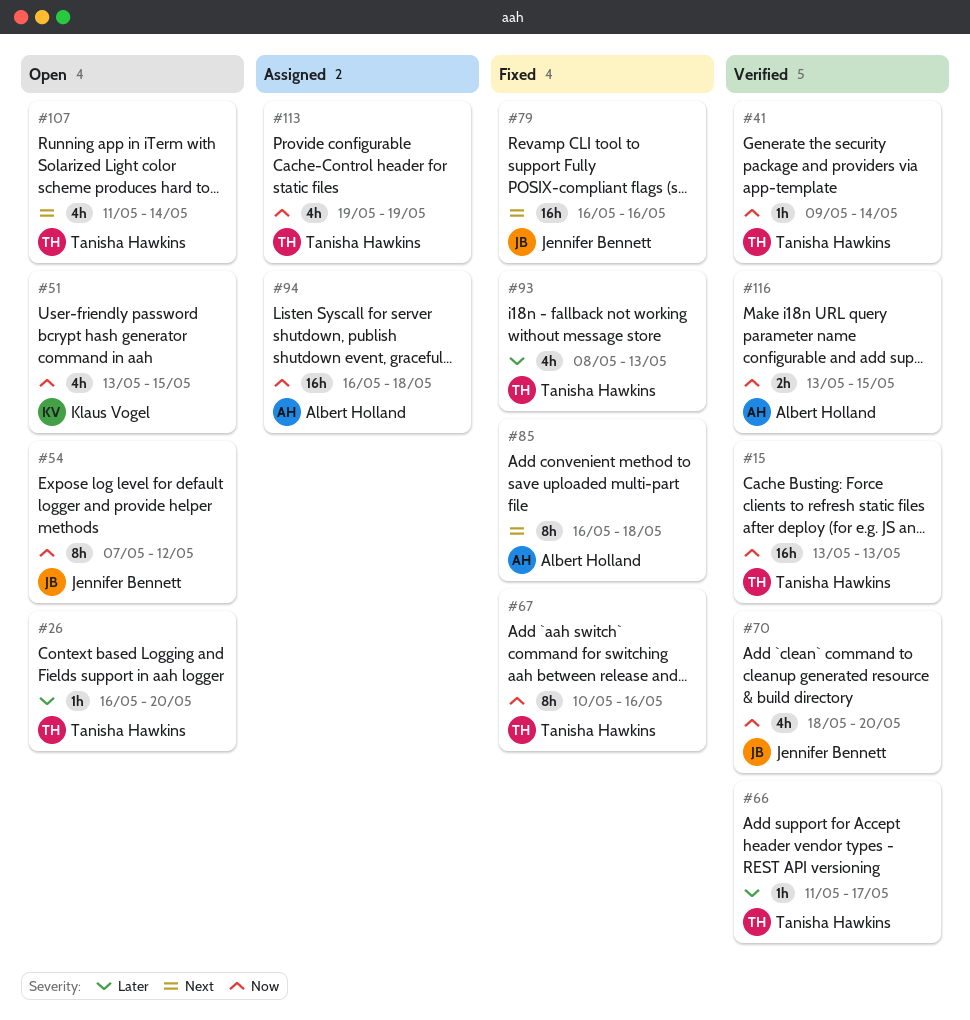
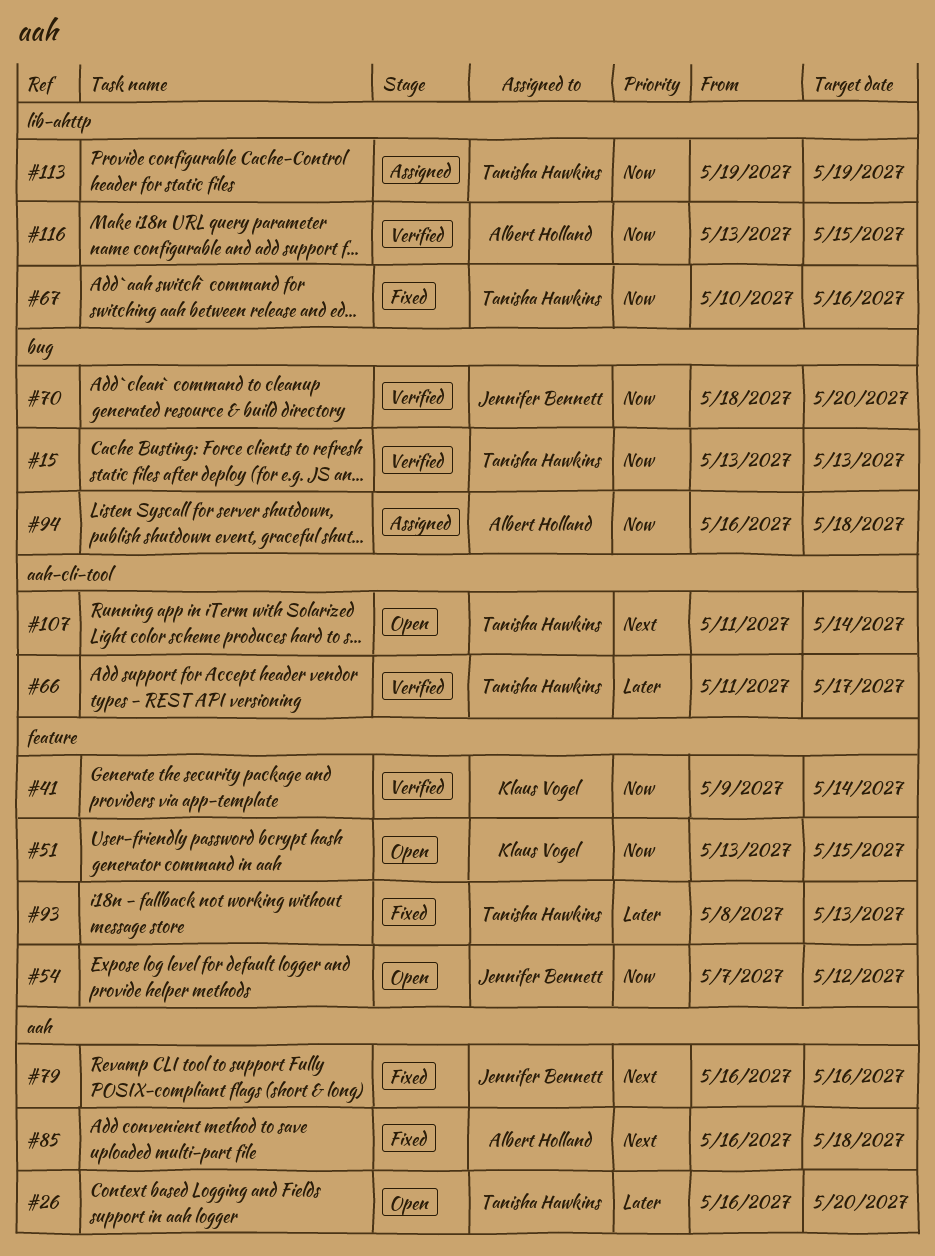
#41, owner: Tanisha Hawkins -> Klaus Vogel

